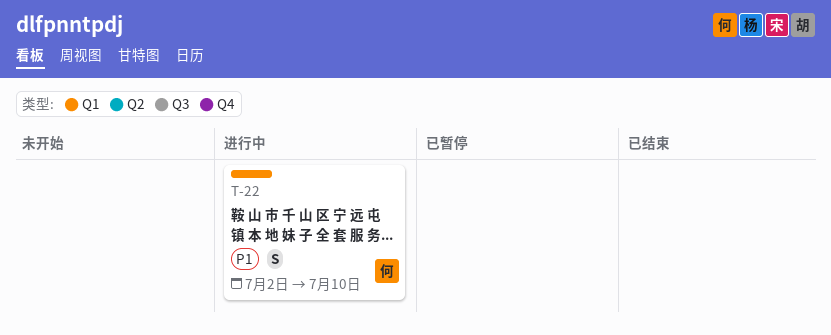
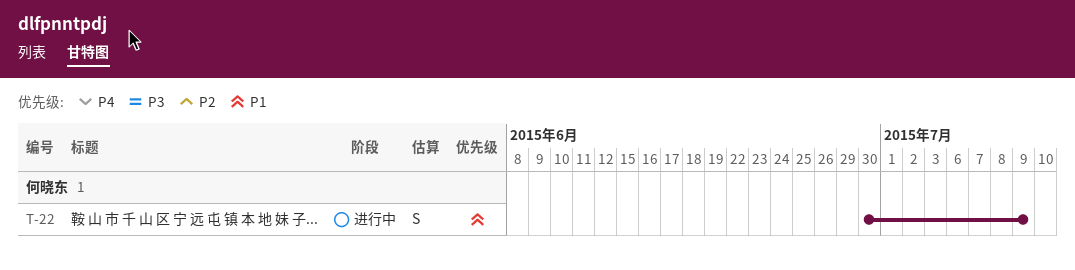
T-22, start: Jul 2 -> Jun 30
T-22, due: Jul 10 -> Jul 9

